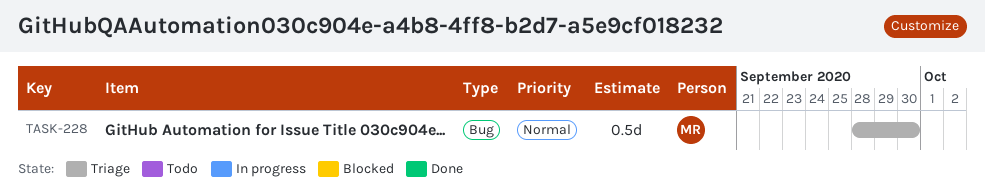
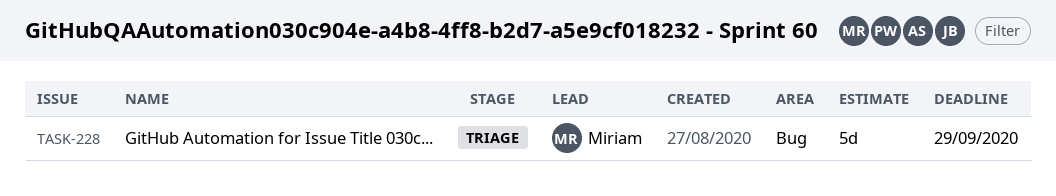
TASK-228, estimate: 0.5d -> 5d
TASK-228, due: Sep 30 -> Sep 29

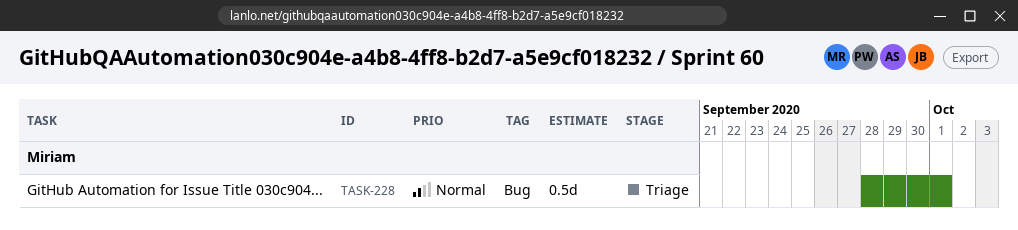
TASK-228, estimate: 5d -> 0.5d
TASK-228, due: Sep 29 -> Oct 1

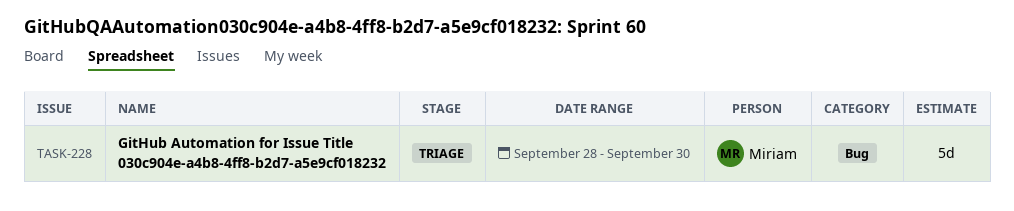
TASK-228, estimate: 0.5d -> 5d
TASK-228, due: Oct 1 -> Sep 30

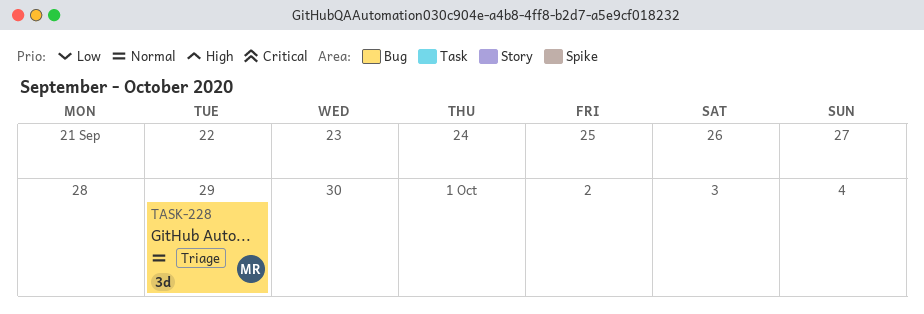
TASK-228, estimate: 5d -> 3d
TASK-228, due: Sep 30 -> Sep 29

